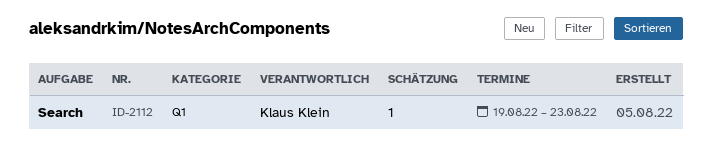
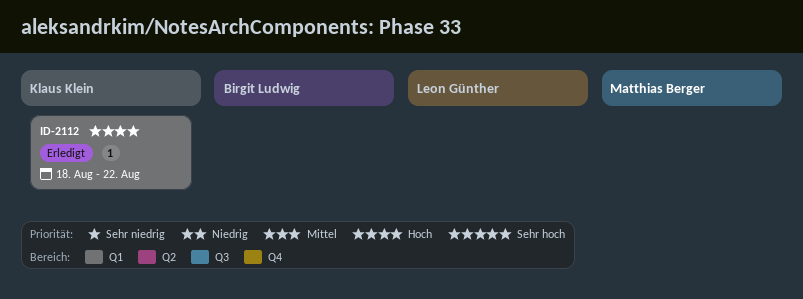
ID-2112, start: Aug 19 -> Aug 18
ID-2112, due: Aug 23 -> Aug 22

